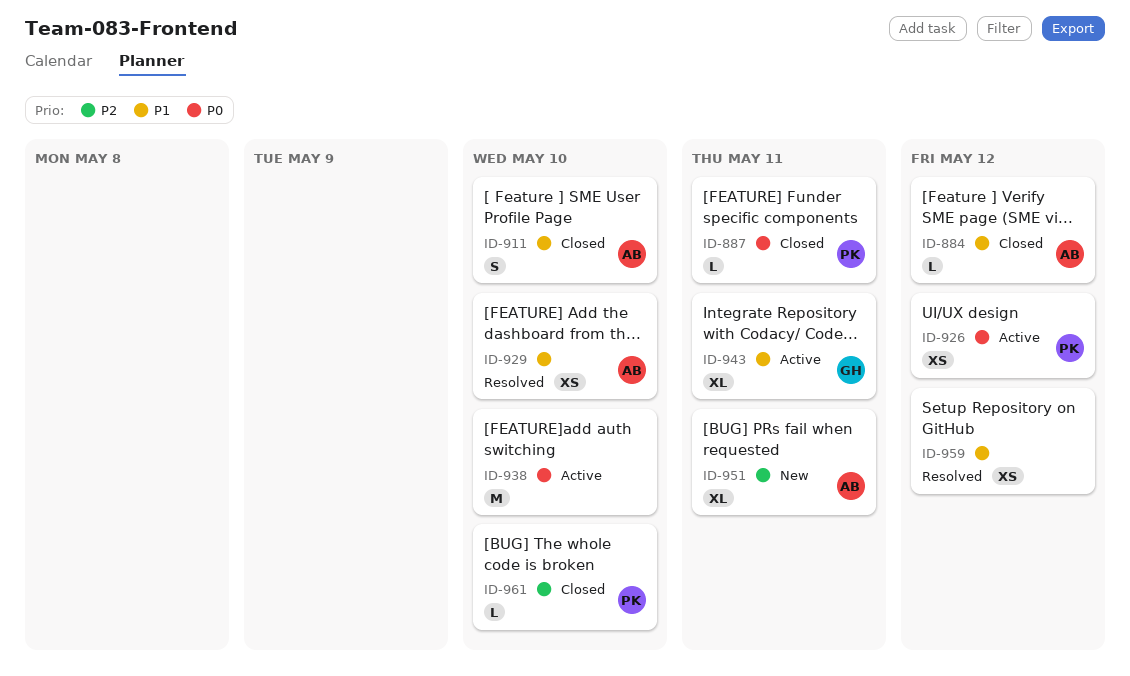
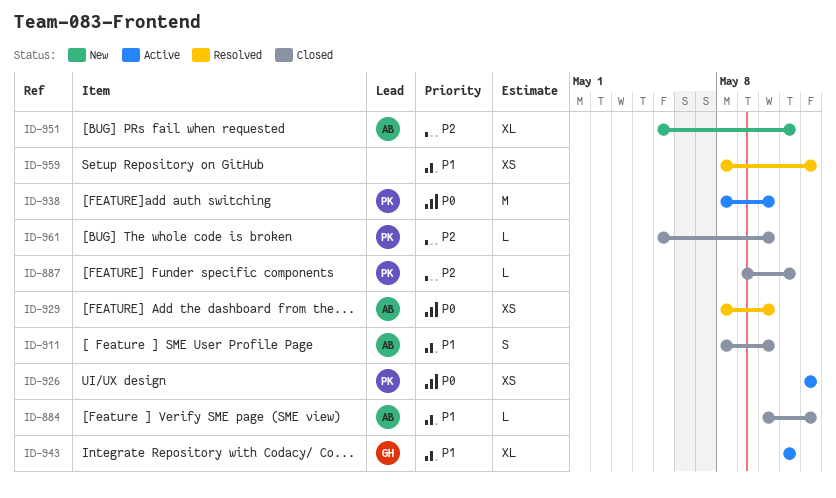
ID-887, priority: P0 -> P2
ID-929, priority: P1 -> P0
ID-938, owner: none -> PK

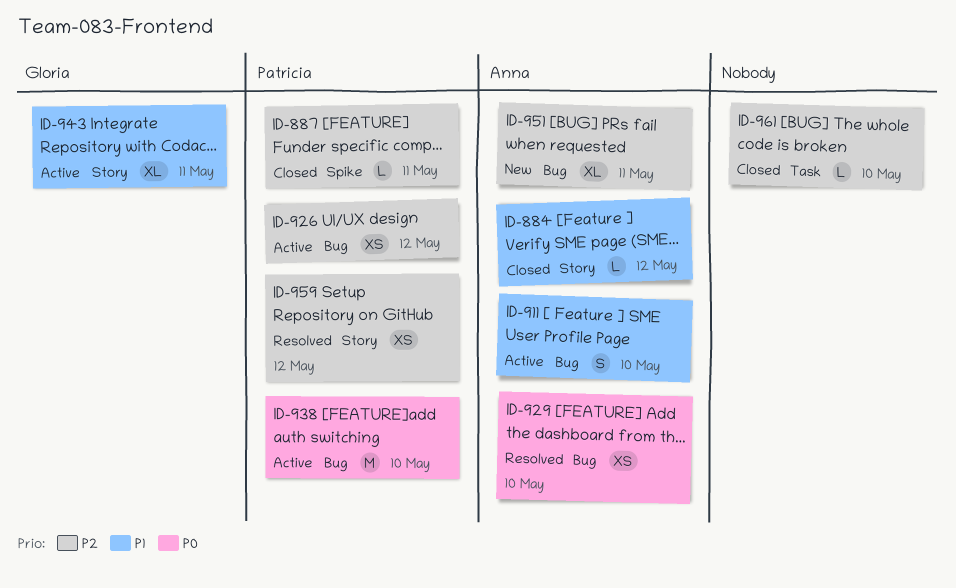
ID-911, status: Closed -> Active
ID-926, priority: P0 -> P2
ID-959, owner: none -> Patricia
ID-959, priority: P1 -> P2
ID-961, owner: Patricia -> none

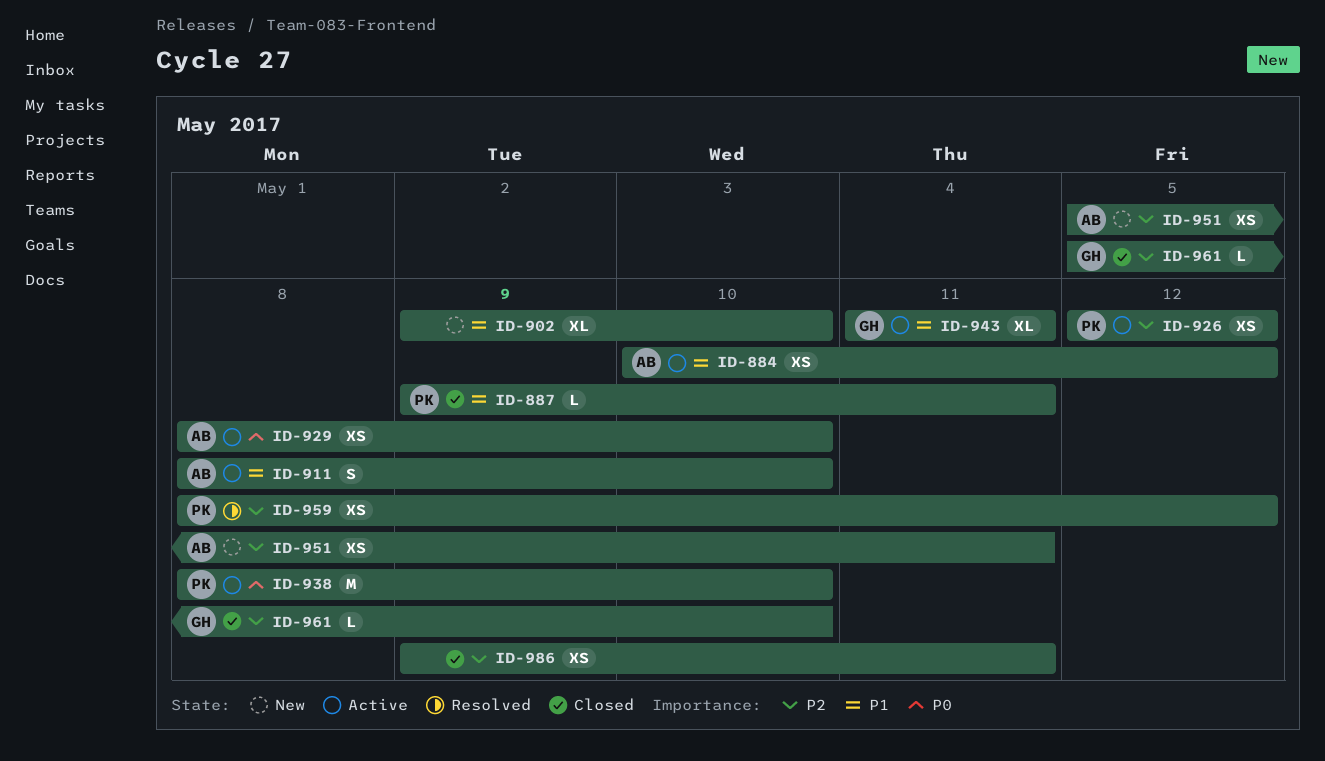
ID-884, status: Closed -> Active
ID-884, estimate: L -> XS
ID-887, priority: P2 -> P1
ID-902: none -> present
ID-929, status: Resolved -> Active
ID-951, estimate: XL -> XS
ID-961, owner: none -> Gloria
ID-986: none -> present

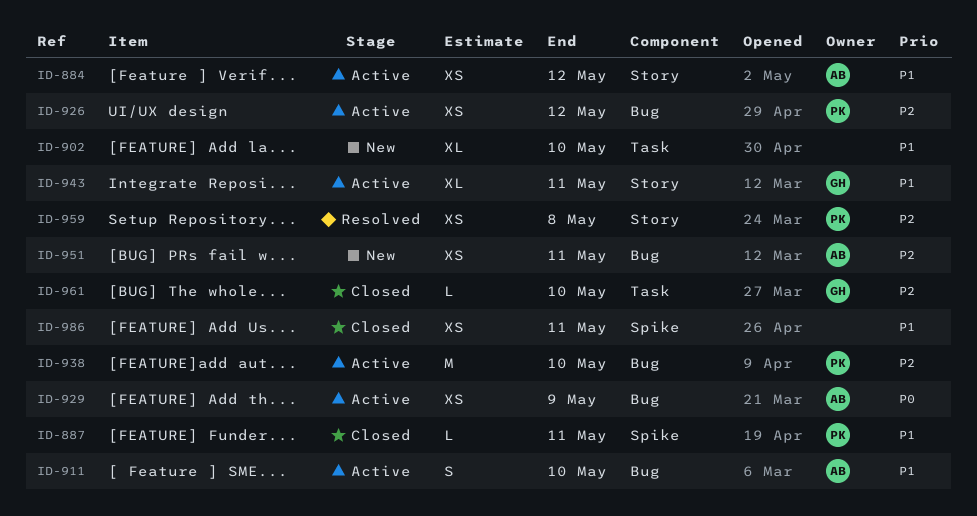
ID-929, due: May 10 -> May 9
ID-938, priority: P0 -> P2
ID-959, due: May 12 -> May 8
ID-986, priority: P2 -> P1

